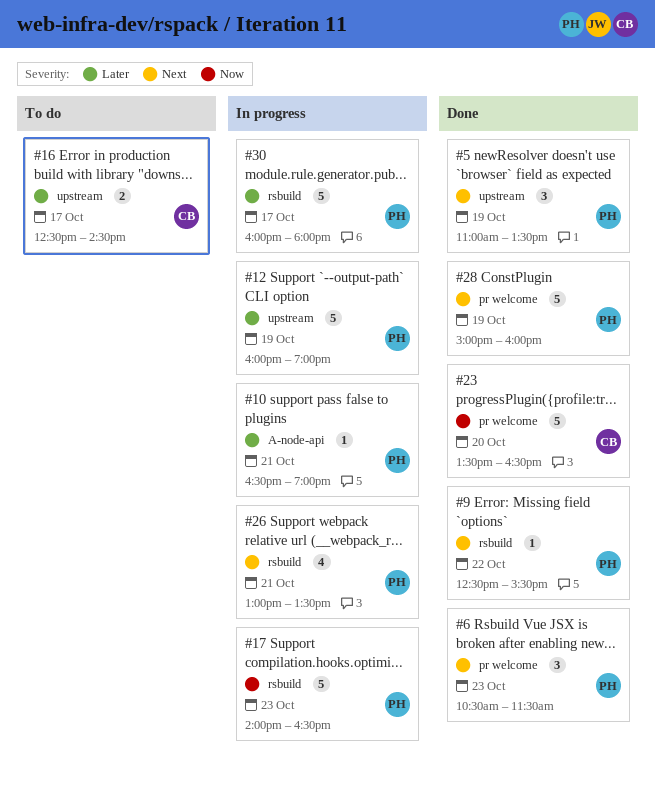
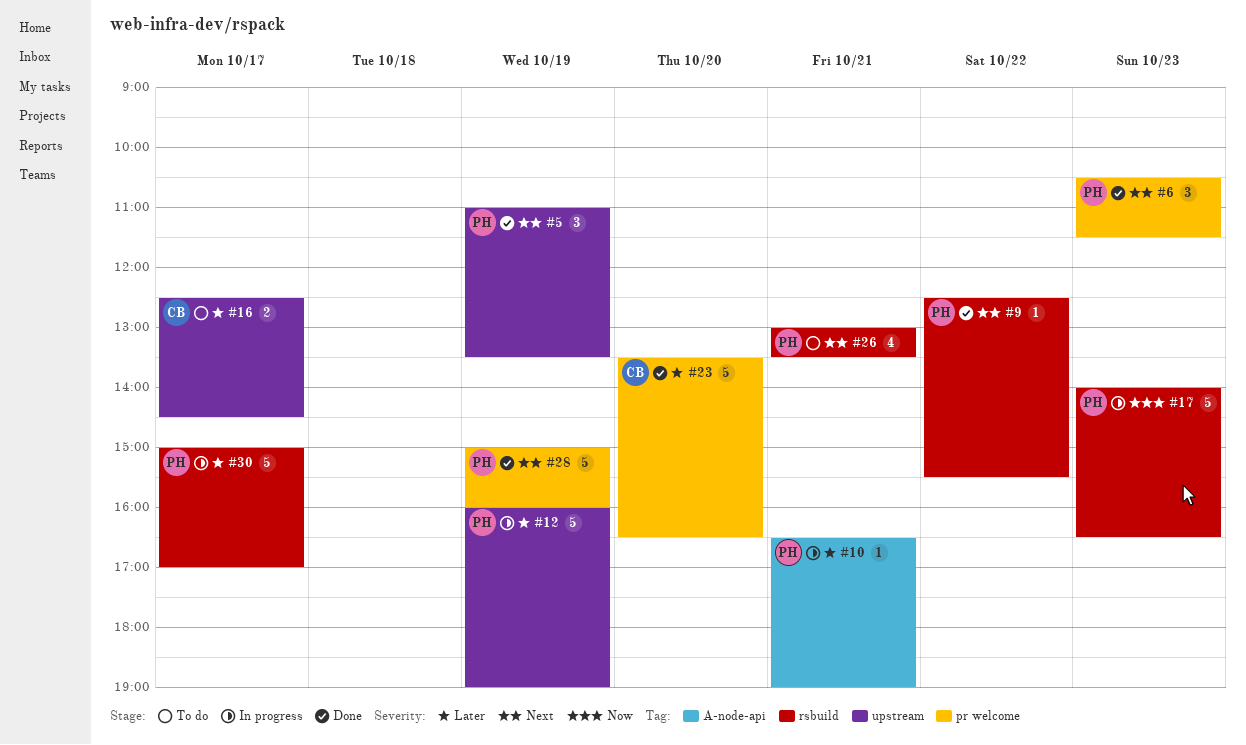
#23, priority: Now -> Later
#26, status: In progress -> To do
#30, begins: 16:00 -> 15:00
#30, ends: 18:00 -> 17:00

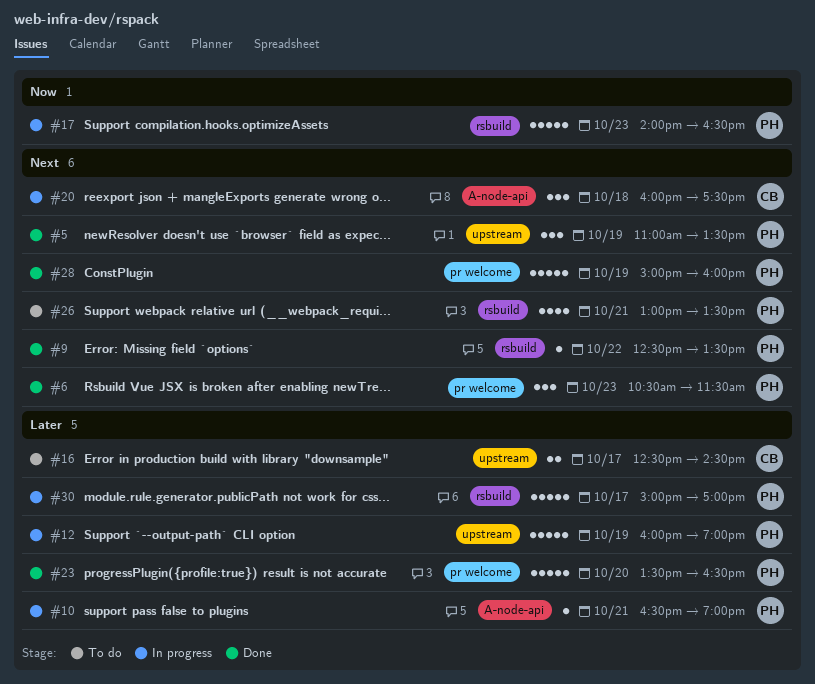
#9, ends: 15:30 -> 13:30
#20: none -> present
#23, owner: CB -> PH

